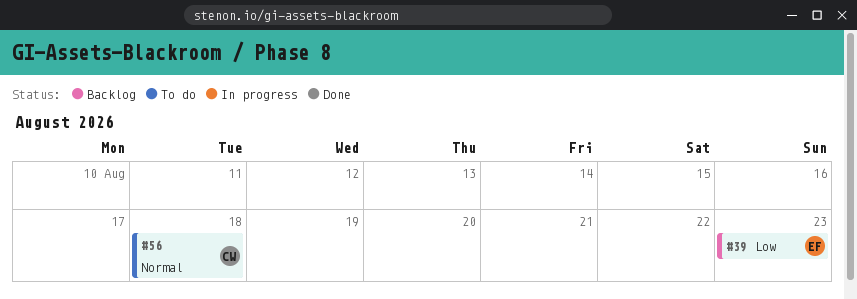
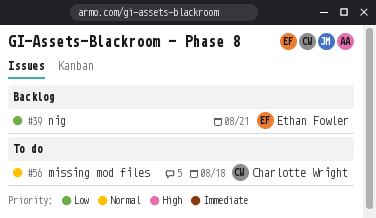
#39, due: Aug 23 -> Aug 21

